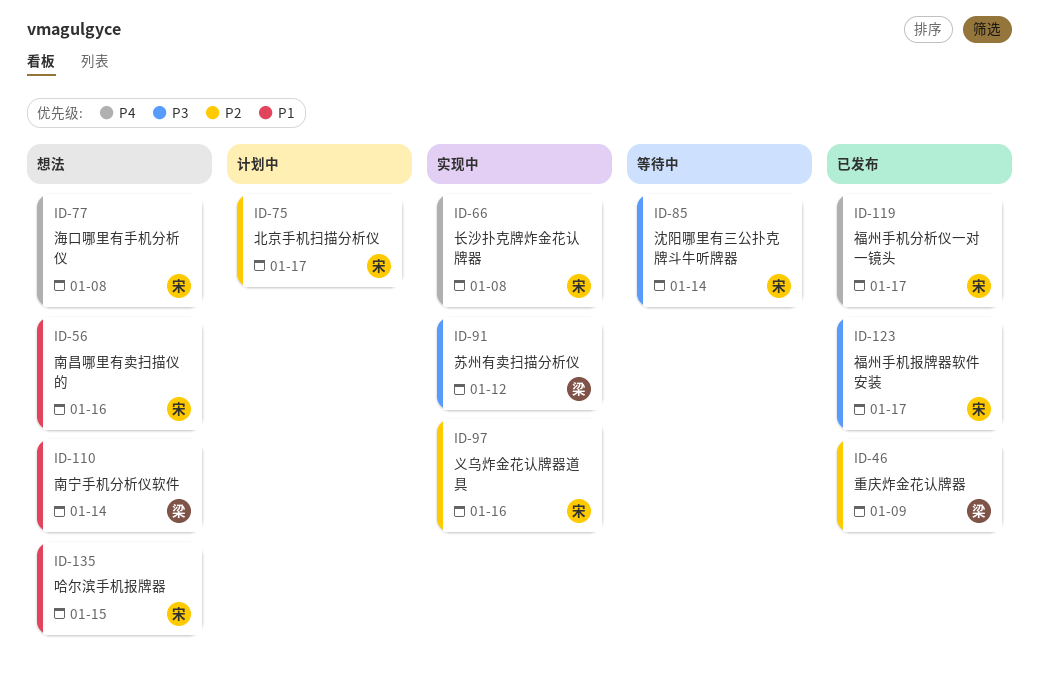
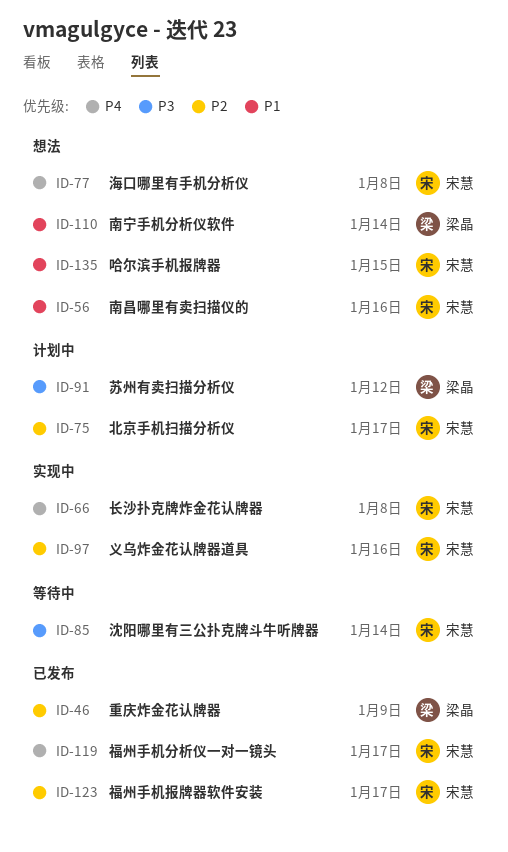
ID-91, status: 实现中 -> 计划中
ID-123, priority: P3 -> P2

